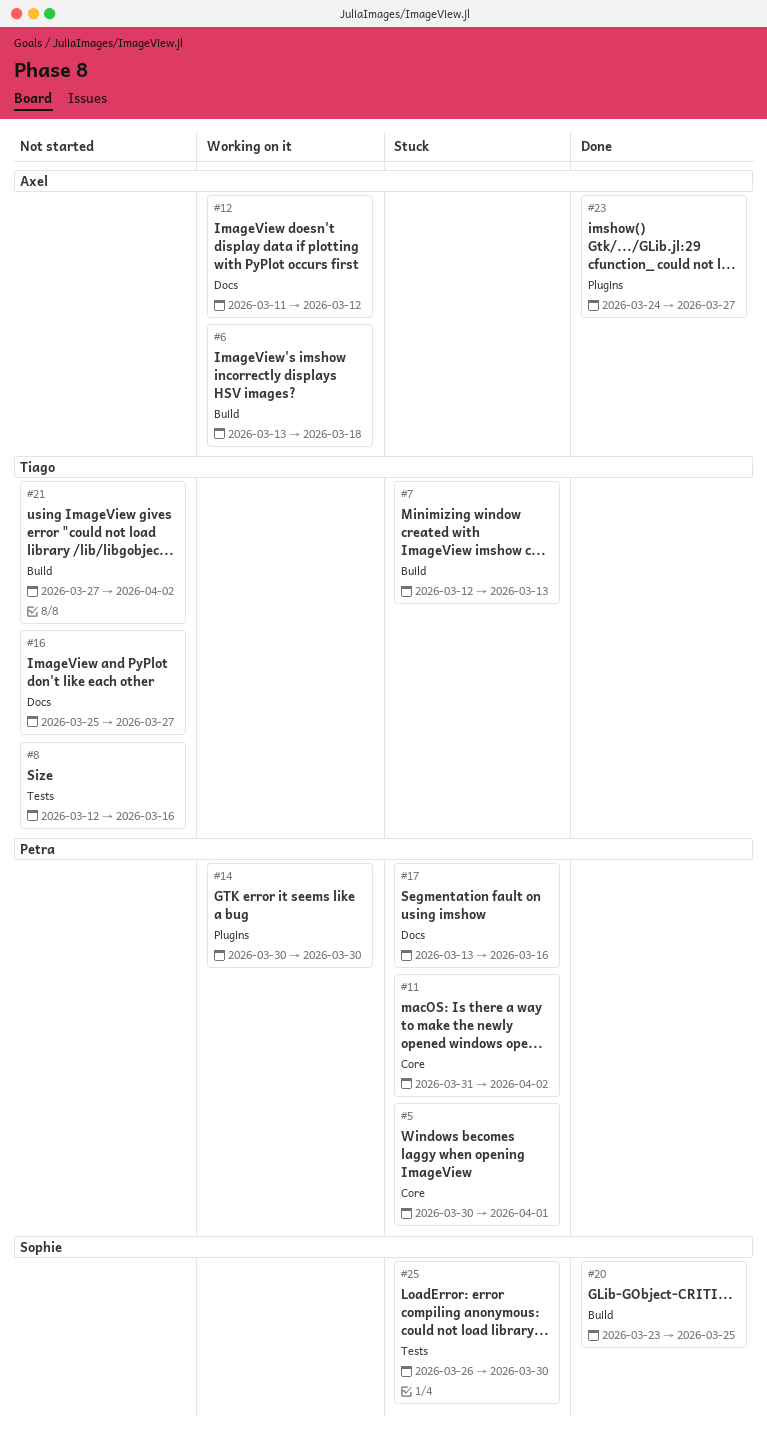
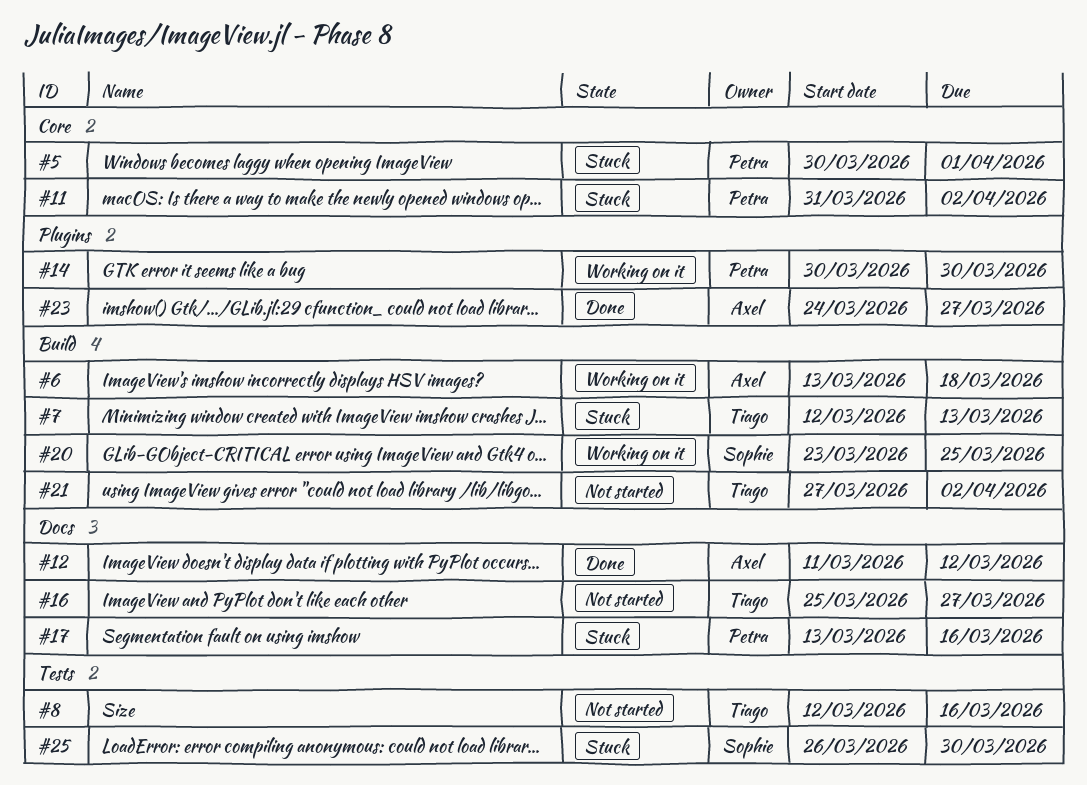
#12, status: Working on it -> Done
#20, status: Done -> Working on it

